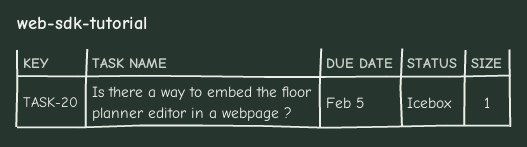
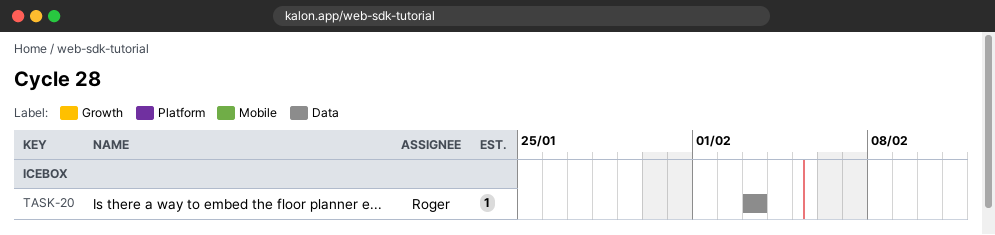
TASK-20, due: Feb 5 -> Feb 3

